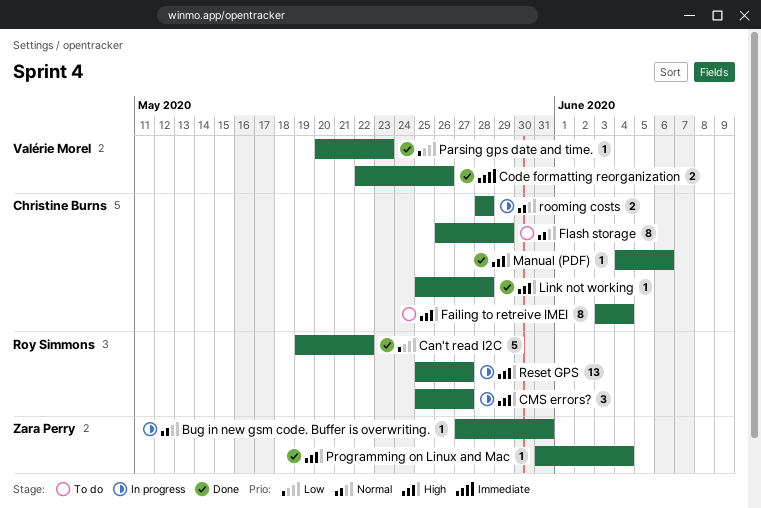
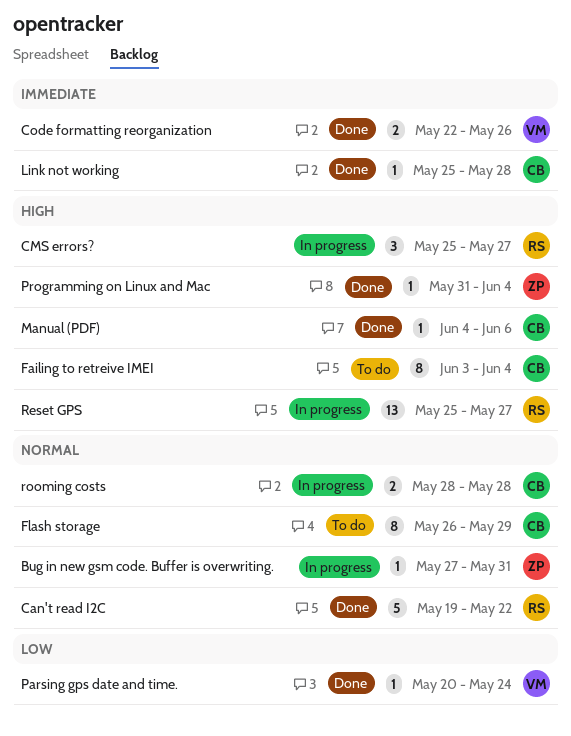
Can't read I2C, priority: Low -> Normal
Link not working, priority: High -> Immediate
Parsing gps date and time., due: May 23 -> May 24

